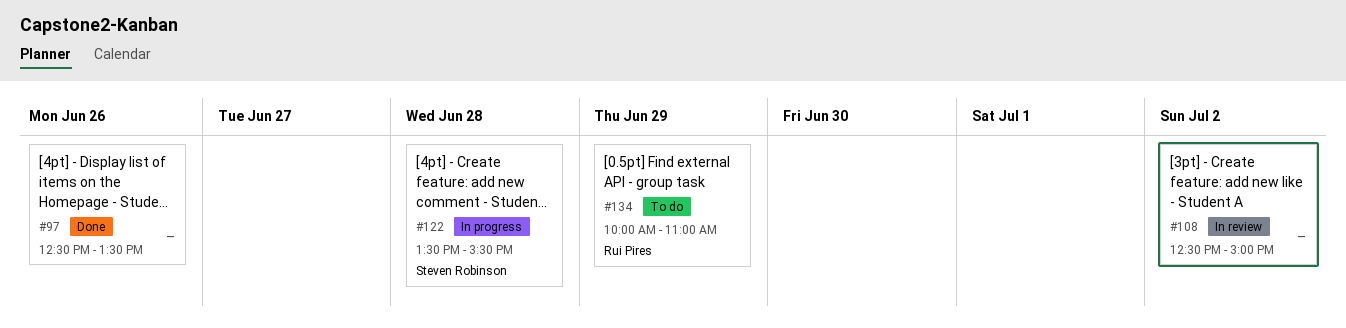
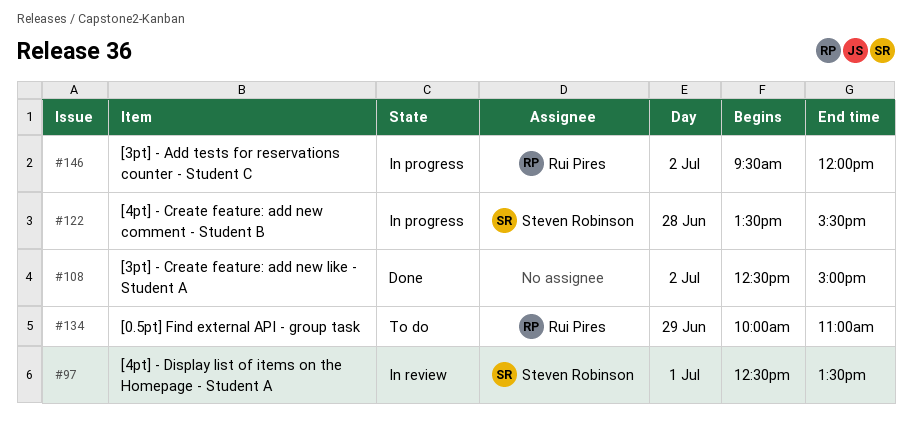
#97, status: Done -> In review
#97, owner: none -> Steven Robinson
#97, day: Jun 26 -> Jul 1
#108, status: In review -> Done
#146: none -> present

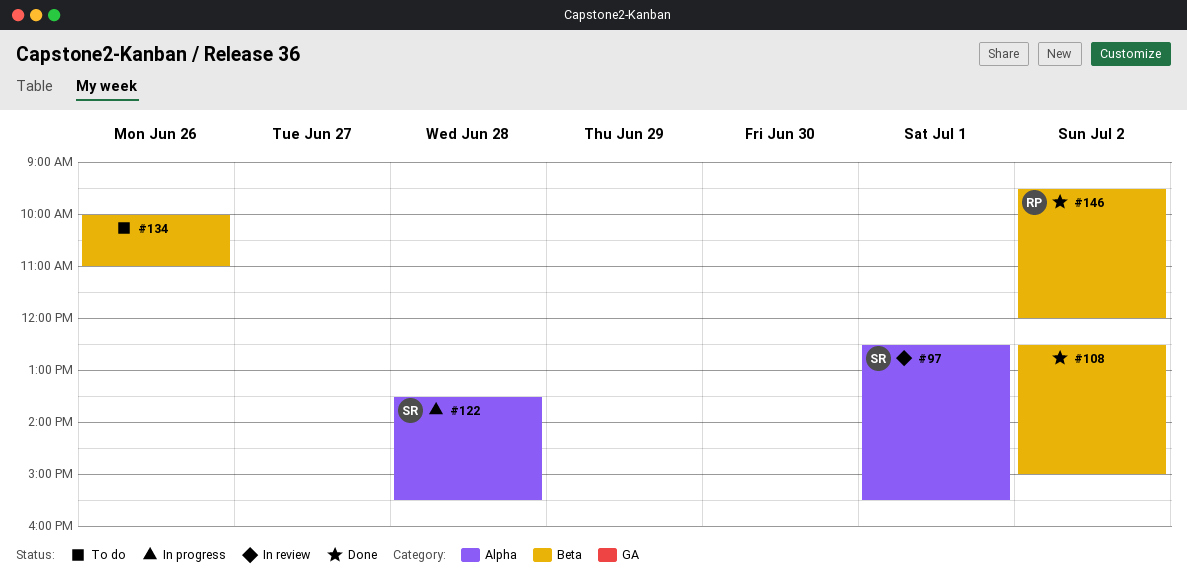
#97, ends: 13:30 -> 15:30
#134, owner: Rui Pires -> none
#134, day: Jun 29 -> Jun 26
#146, status: In progress -> Done

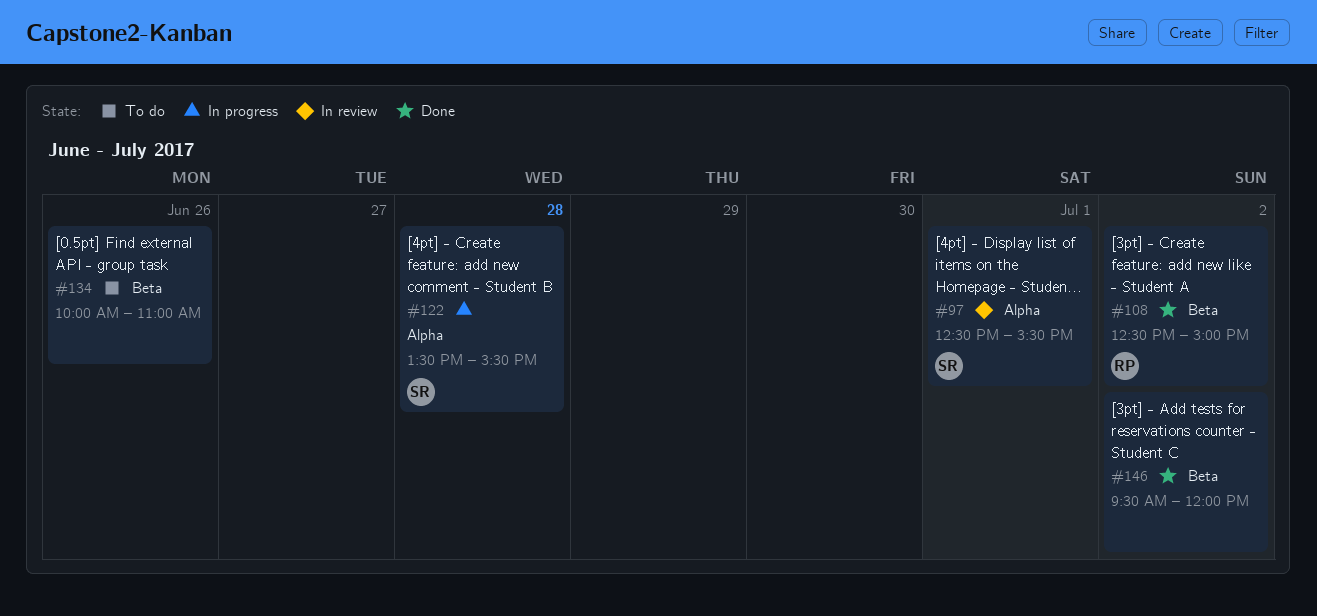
#108, owner: none -> RP
#146, owner: RP -> none

